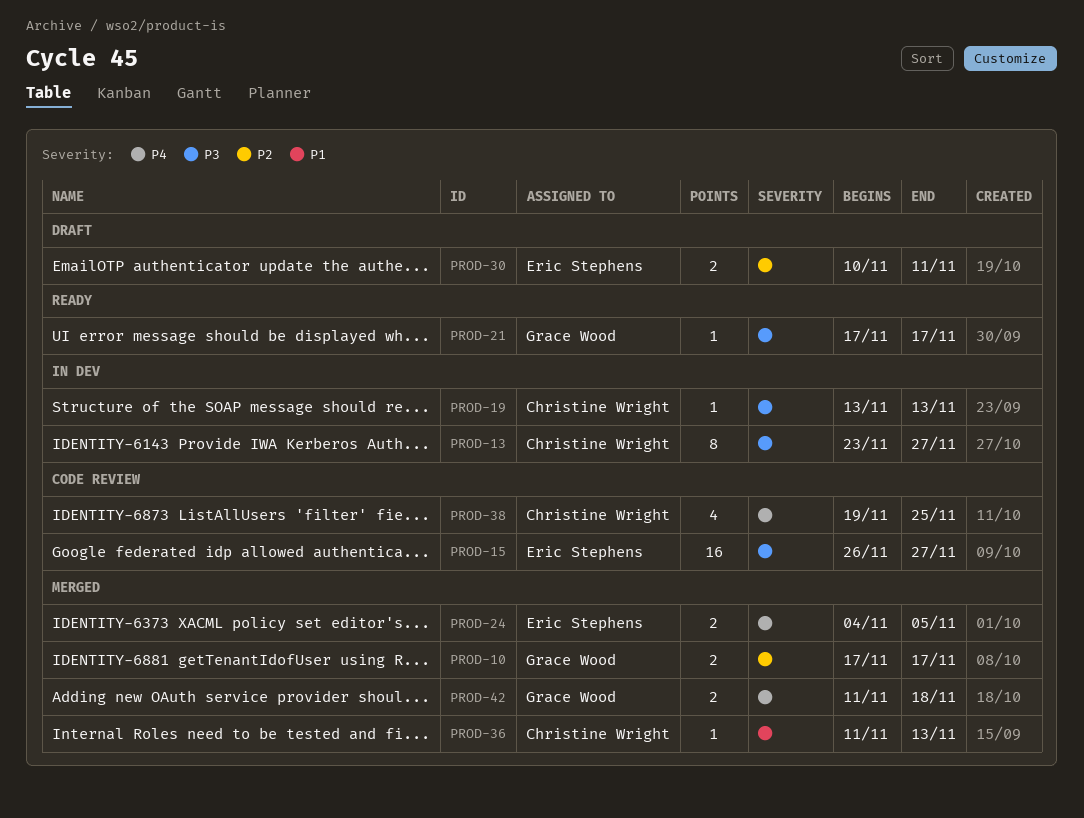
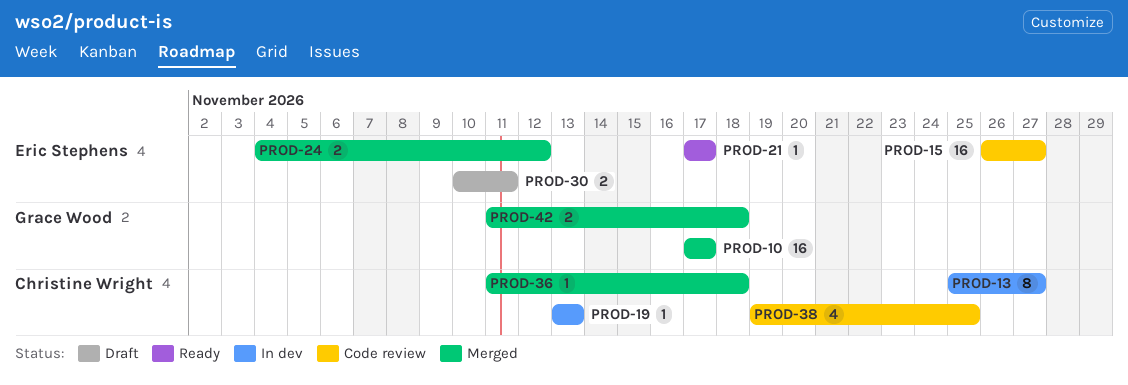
PROD-10, estimate: 2 -> 16
PROD-13, start: Nov 23 -> Nov 25
PROD-21, owner: Grace Wood -> Eric Stephens
PROD-24, due: Nov 5 -> Nov 12
PROD-36, due: Nov 13 -> Nov 18

